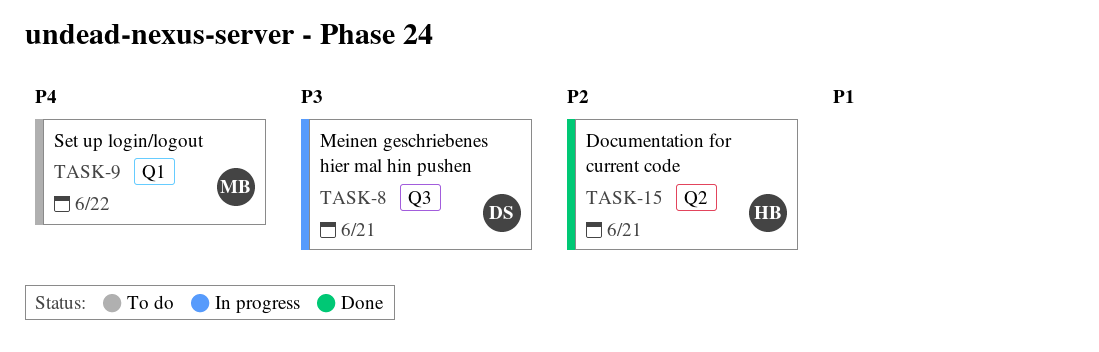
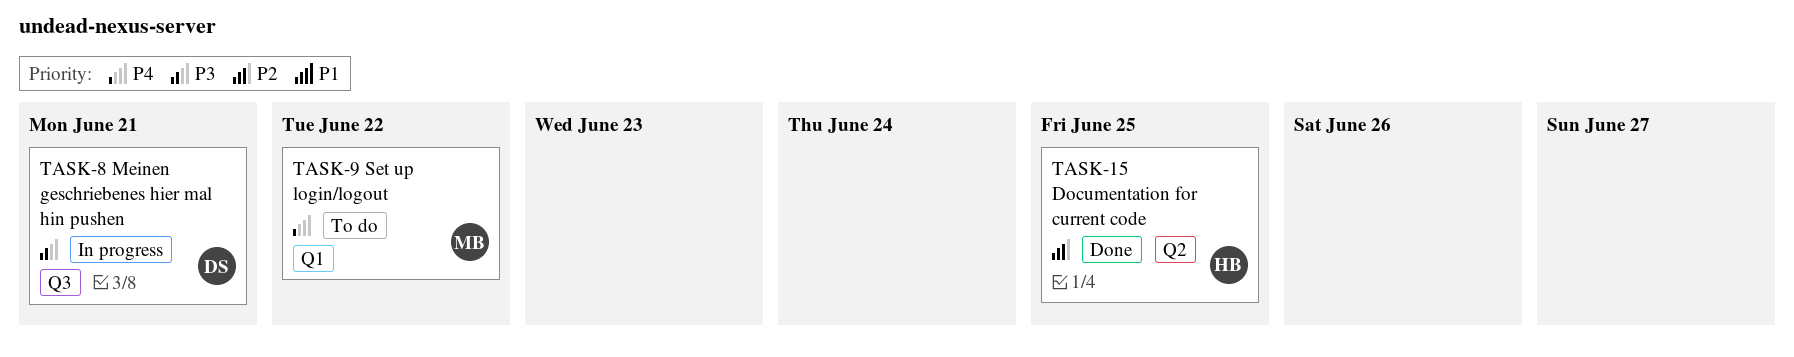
TASK-15, due: Jun 21 -> Jun 25

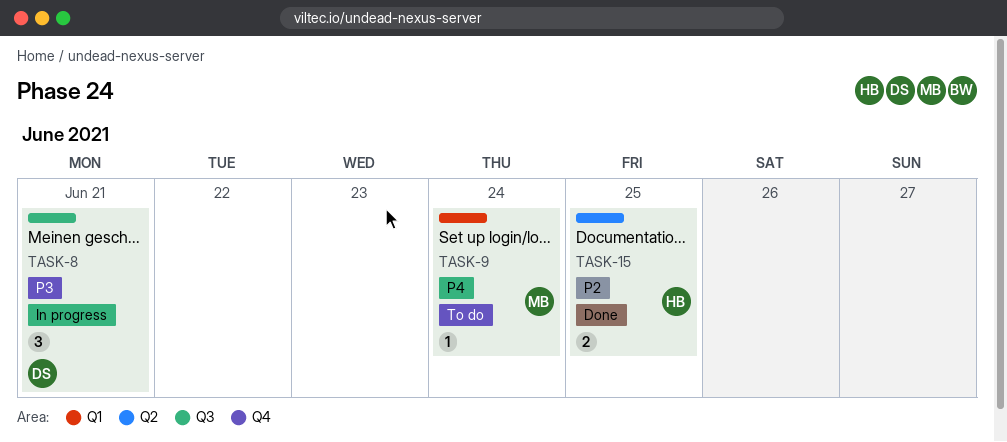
TASK-9, due: Jun 22 -> Jun 24

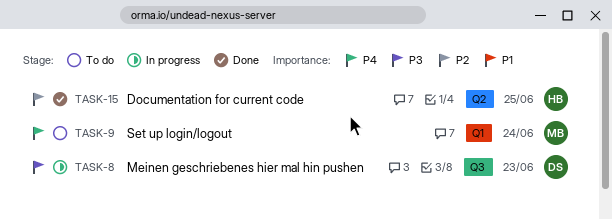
TASK-8, due: Jun 21 -> Jun 23

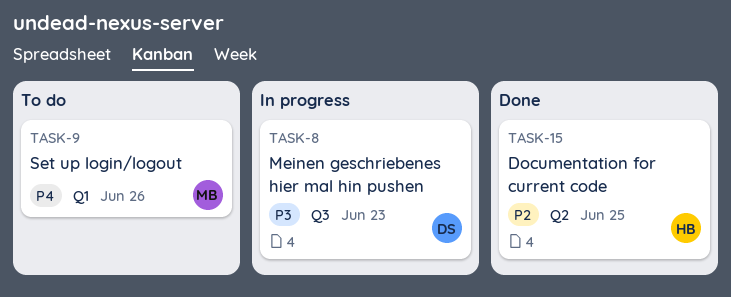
TASK-9, due: Jun 24 -> Jun 26

